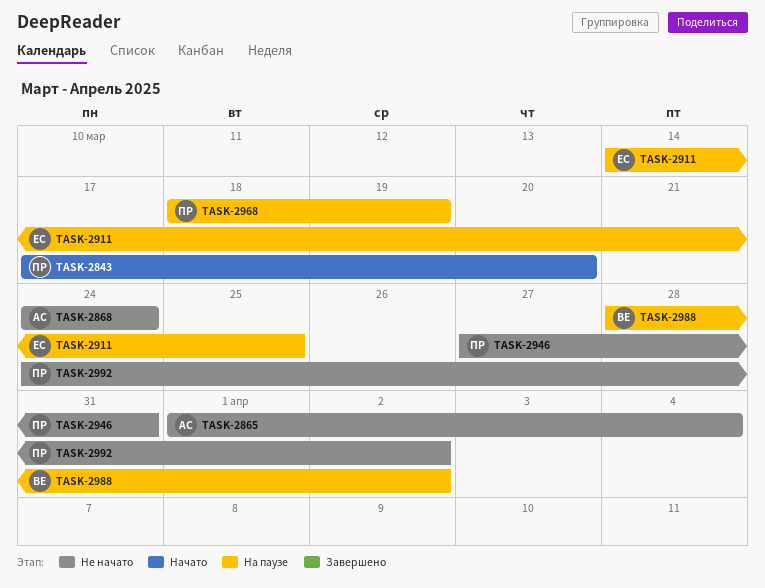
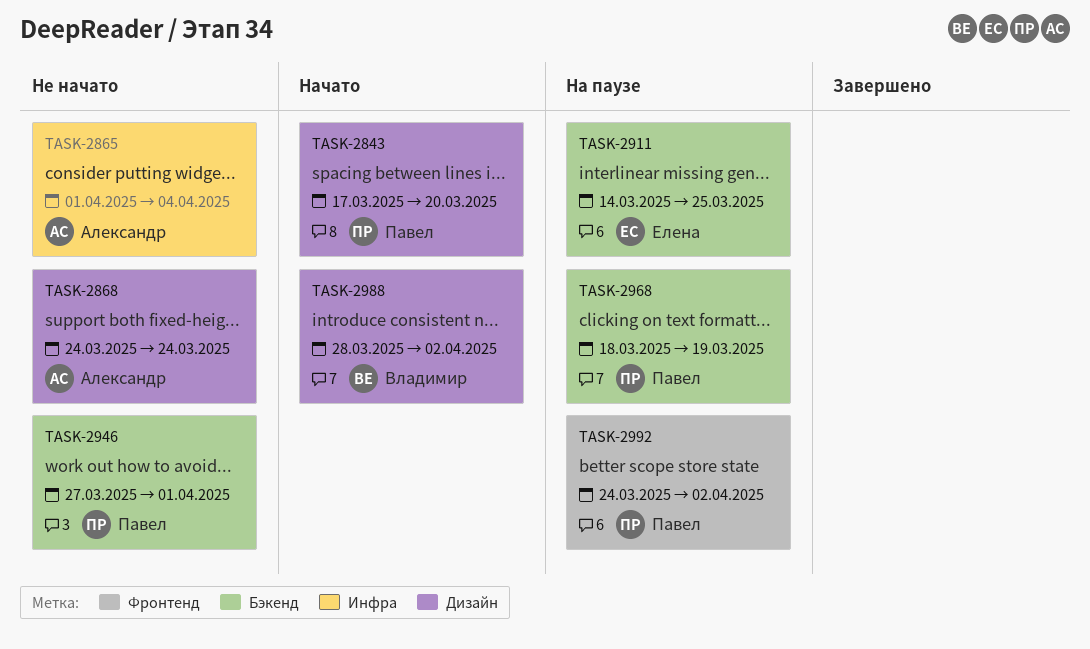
TASK-2946, due: Mar 31 -> Apr 1
TASK-2988, status: На паузе -> Начато
TASK-2992, status: Не начато -> На паузе

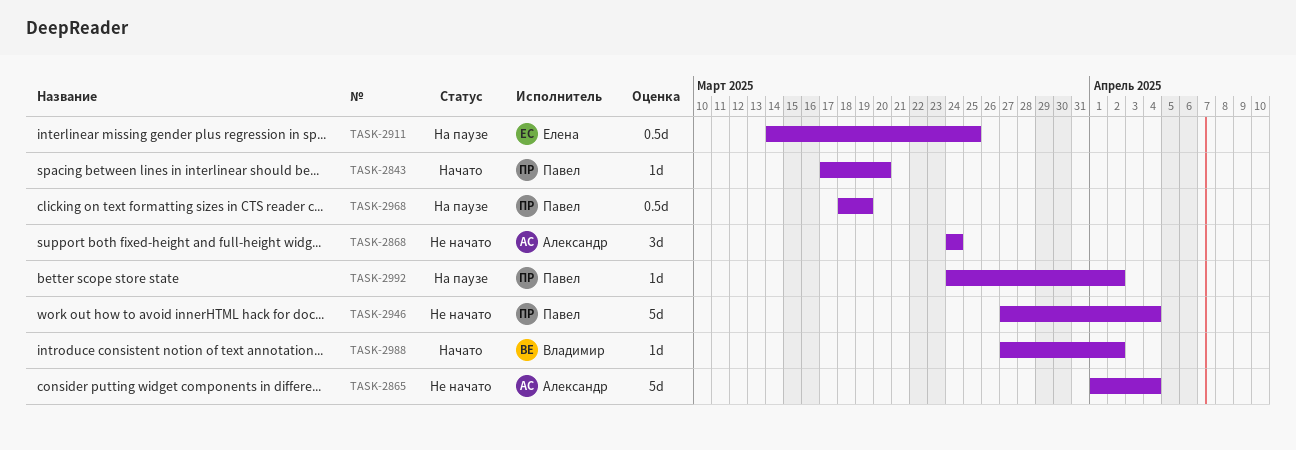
TASK-2946, due: Apr 1 -> Apr 4
TASK-2988, start: Mar 28 -> Mar 27

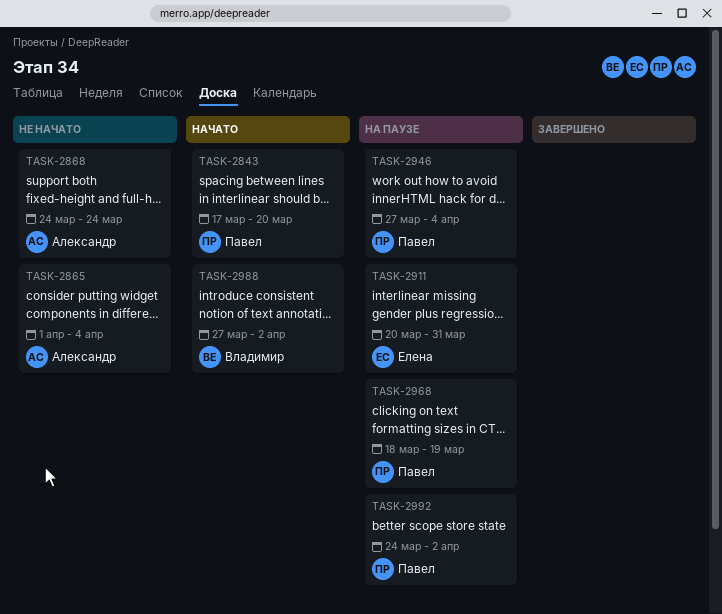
TASK-2911, start: Mar 14 -> Mar 20
TASK-2911, due: Mar 25 -> Mar 31
TASK-2946, status: Не начато -> На паузе

